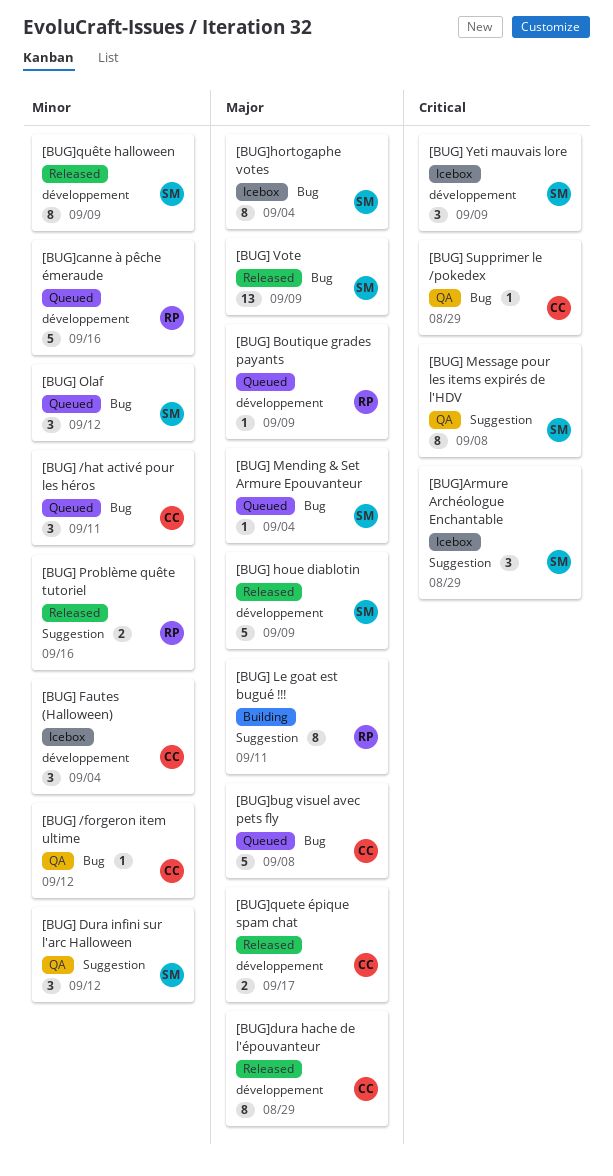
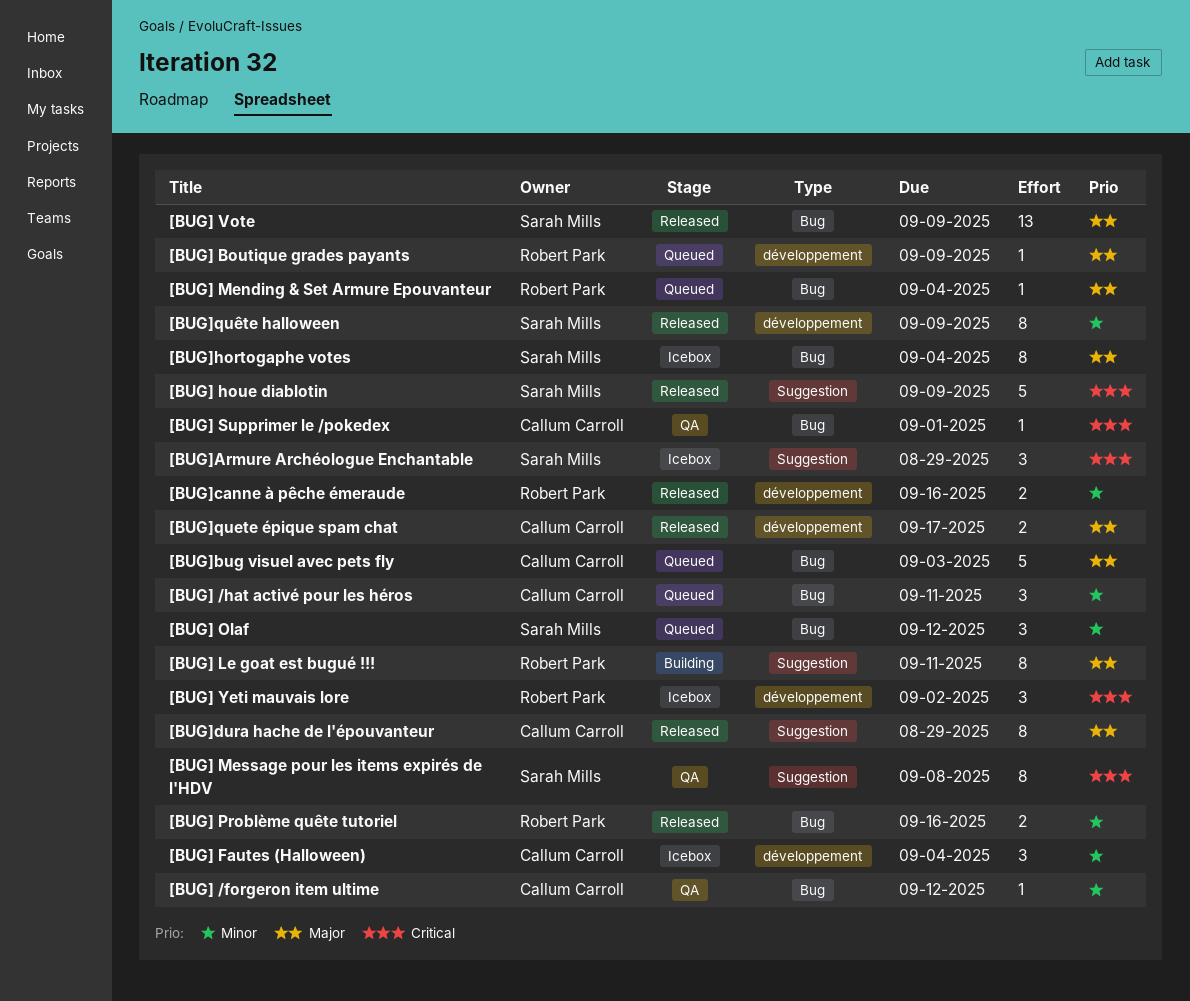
[BUG] Dura infini sur l'arc Halloween: present -> none
[BUG] houe diablotin, priority: Major -> Critical
[BUG] houe diablotin, label: développement -> Suggestion
[BUG] Mending & Set Armure Epouvanteur, owner: Sarah Mills -> Robert Park
[BUG] Problème quête tutoriel, label: Suggestion -> Bug
[BUG] Supprimer le /pokedex, due: Aug 29 -> Sep 1
[BUG] Yeti mauvais lore, owner: Sarah Mills -> Robert Park
[BUG] Yeti mauvais lore, due: Sep 9 -> Sep 2
[BUG]bug visuel avec pets fly, due: Sep 8 -> Sep 3
[BUG]canne à pêche émeraude, status: Queued -> Released
[BUG]canne à pêche émeraude, estimate: 5 -> 2
[BUG]dura hache de l'épouvanteur, label: développement -> Suggestion

